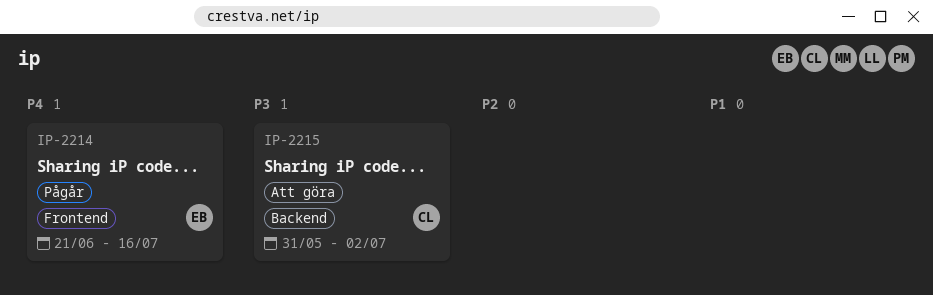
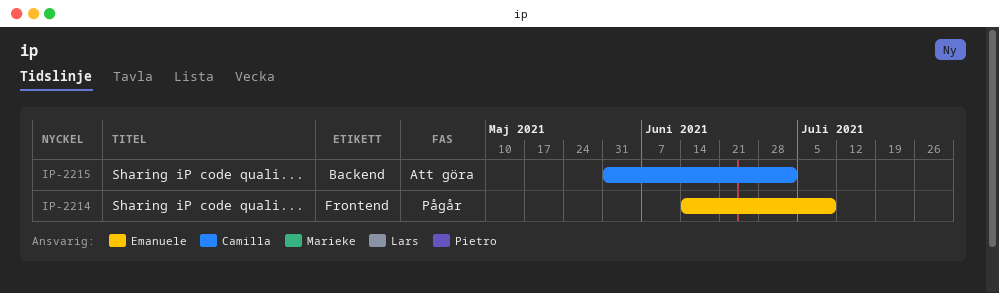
IP-2214, start: Jun 21 -> Jun 14
IP-2214, due: Jul 16 -> Jul 9

